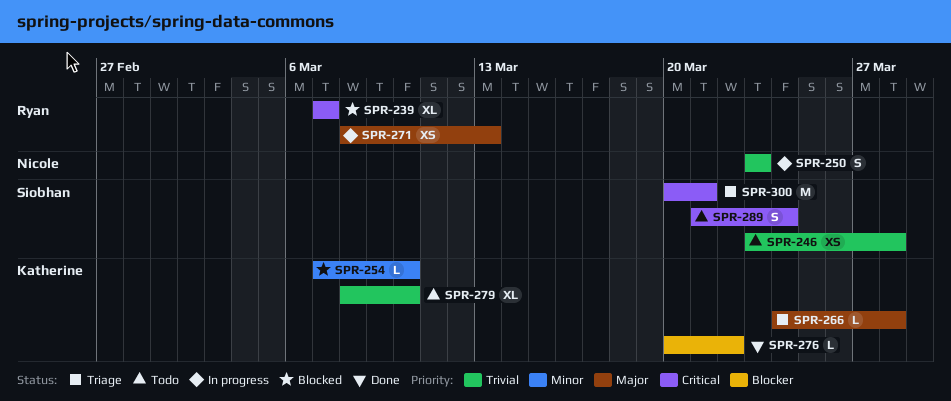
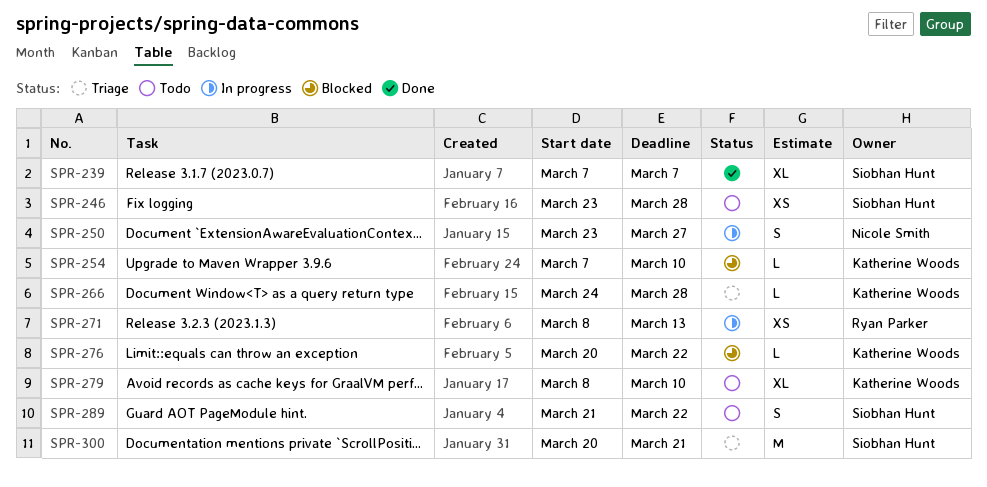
SPR-239, status: Blocked -> Done
SPR-239, owner: Ryan Parker -> Siobhan Hunt
SPR-250, due: Mar 23 -> Mar 27
SPR-276, status: Done -> Blocked
SPR-289, due: Mar 24 -> Mar 22

